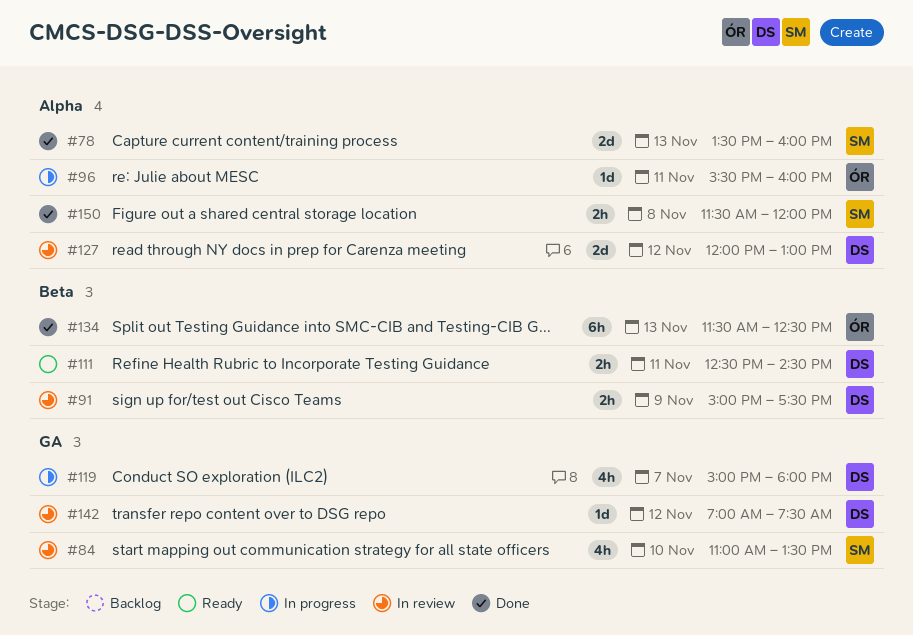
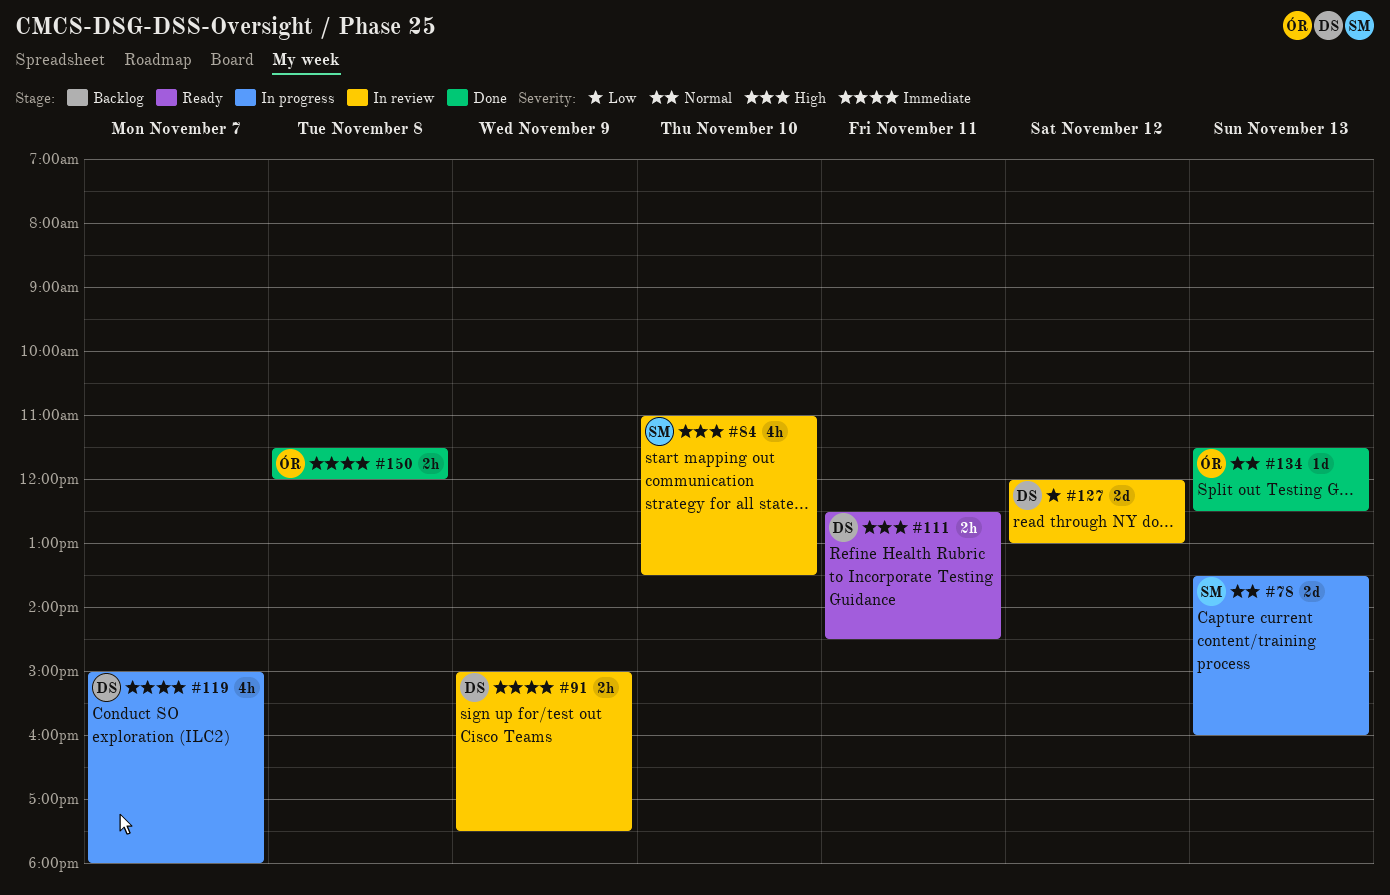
#78, status: Done -> In progress
#96: present -> none
#134, estimate: 6h -> 1d
#142: present -> none
#150, owner: SM -> ÓR

